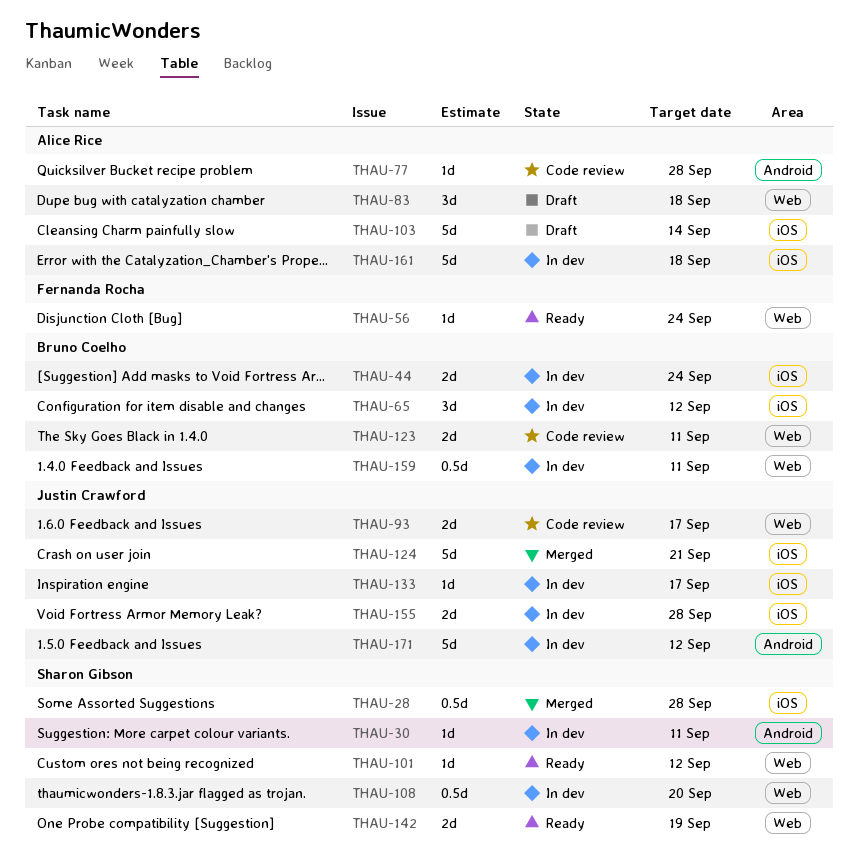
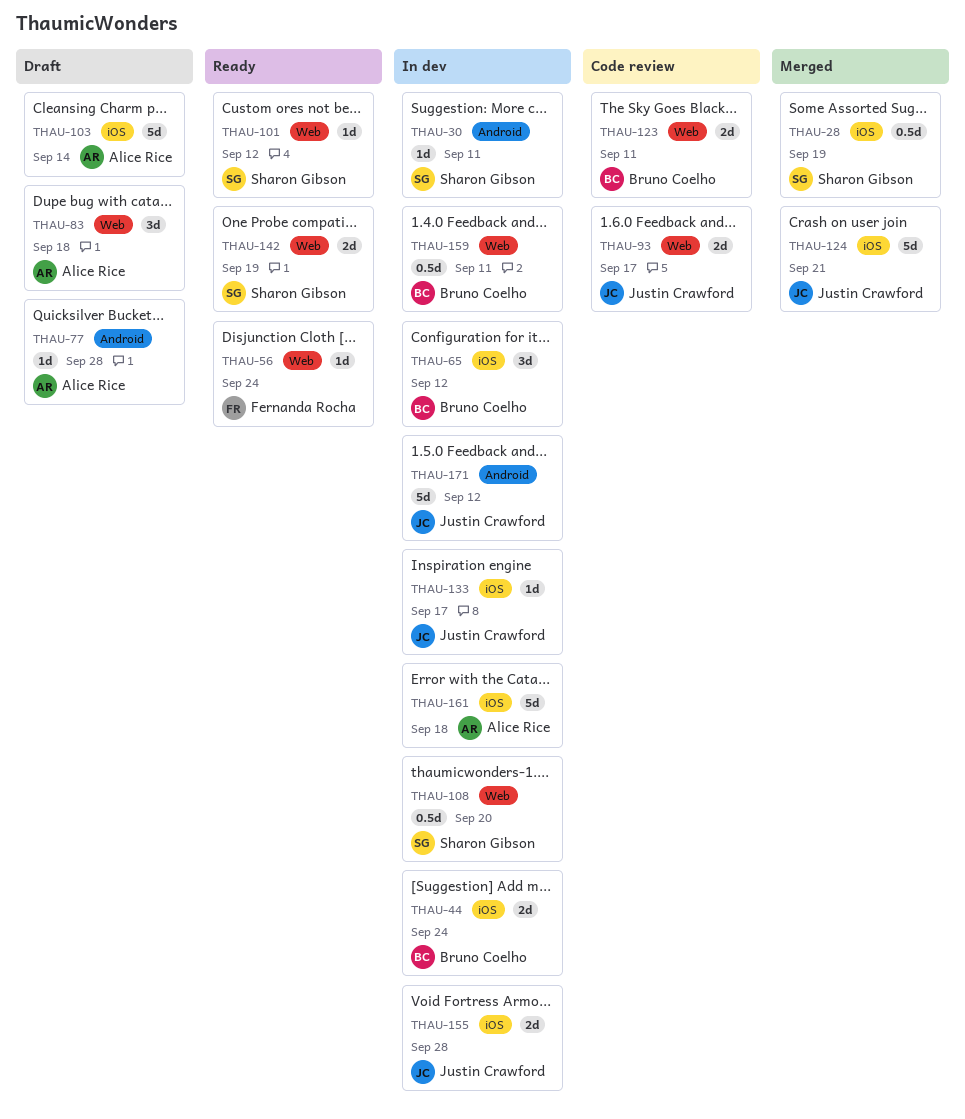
THAU-28, due: Sep 28 -> Sep 19
THAU-77, status: Code review -> Draft

